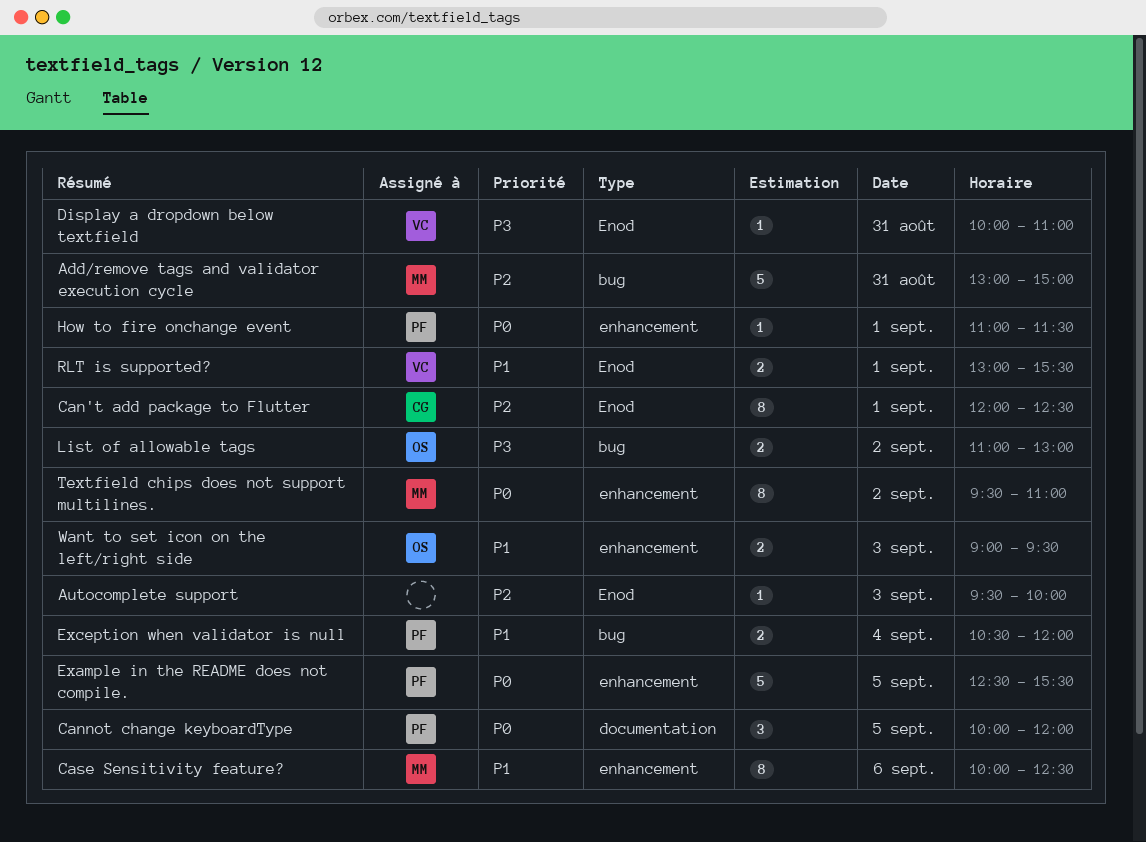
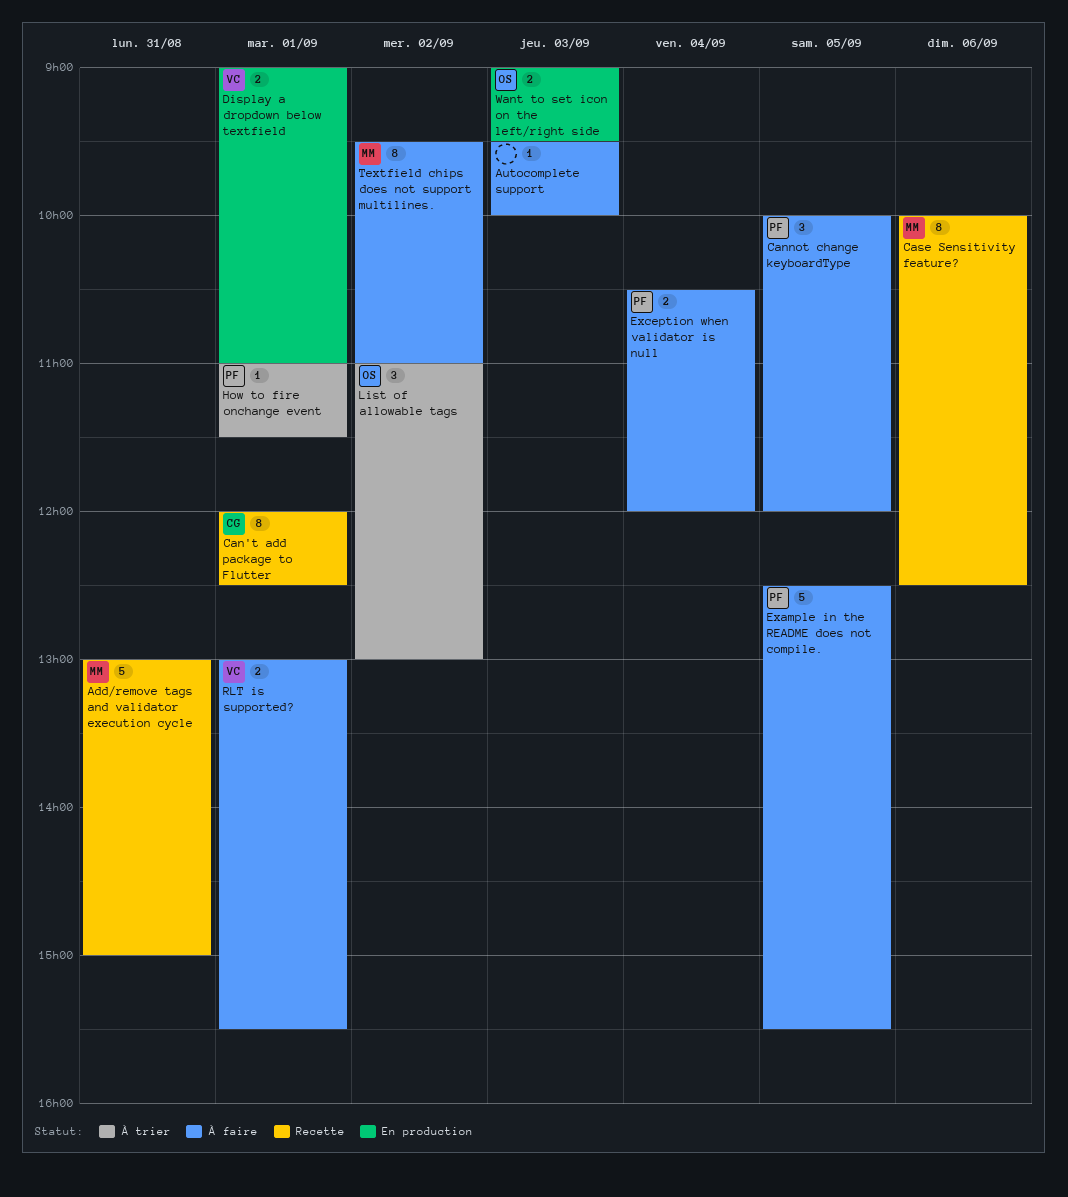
Display a dropdown below textfield, estimate: 1 -> 2
Display a dropdown below textfield, day: Aug 31 -> Sep 1
Display a dropdown below textfield, begins: 10:00 -> 09:00
List of allowable tags, estimate: 2 -> 3

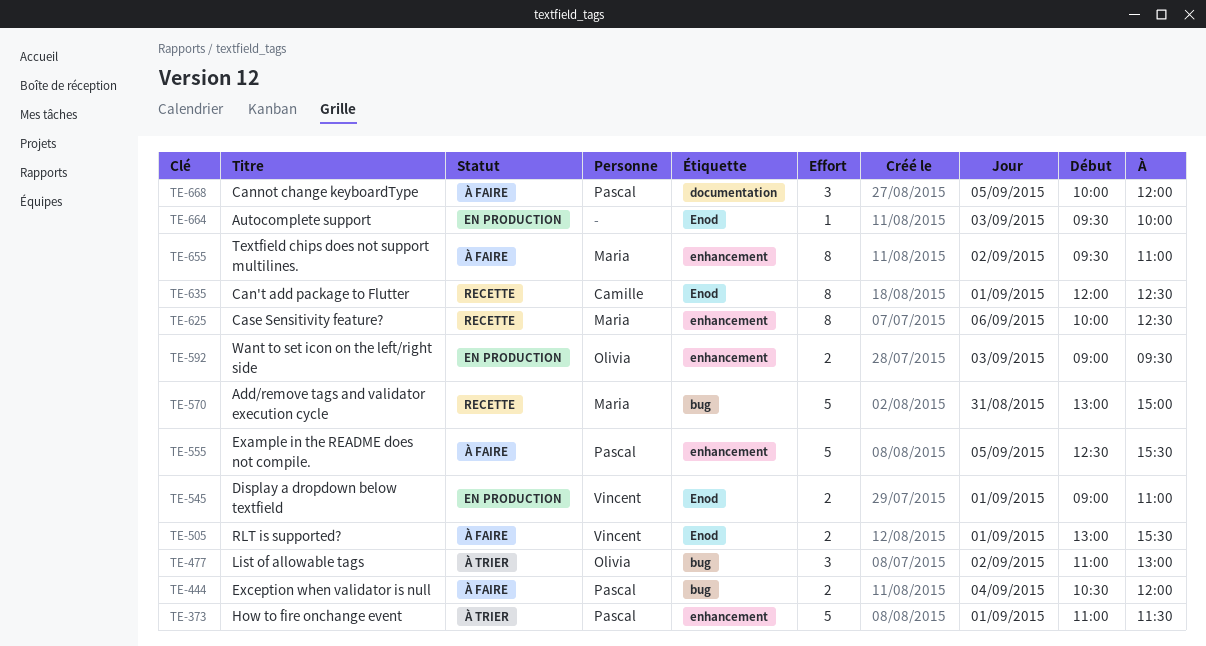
Autocomplete support, status: À faire -> En production
How to fire onchange event, estimate: 1 -> 5

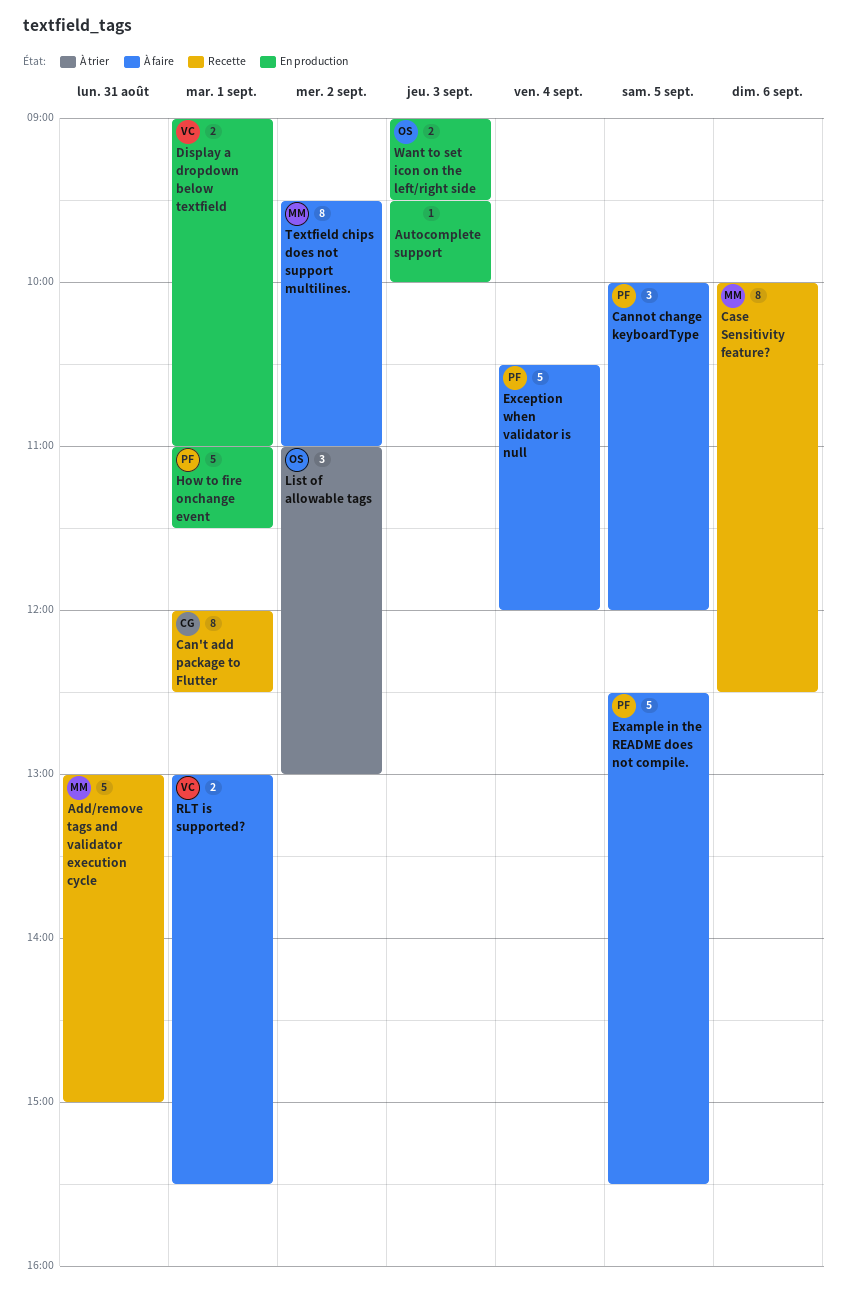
Exception when validator is null, estimate: 2 -> 5
How to fire onchange event, status: À trier -> En production

